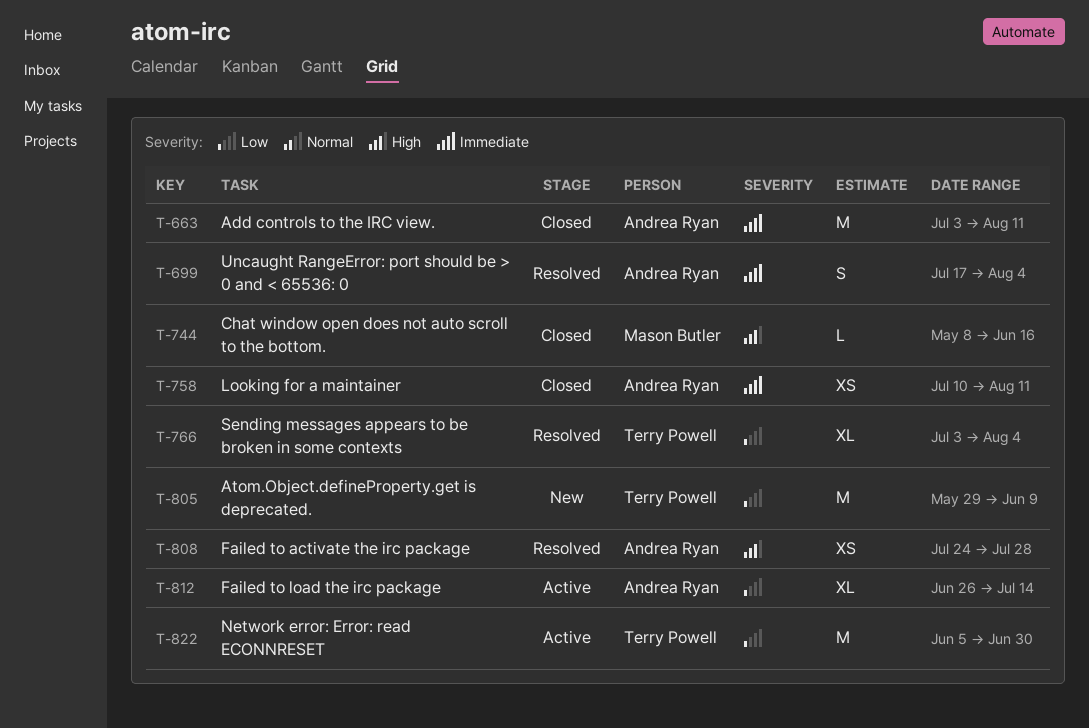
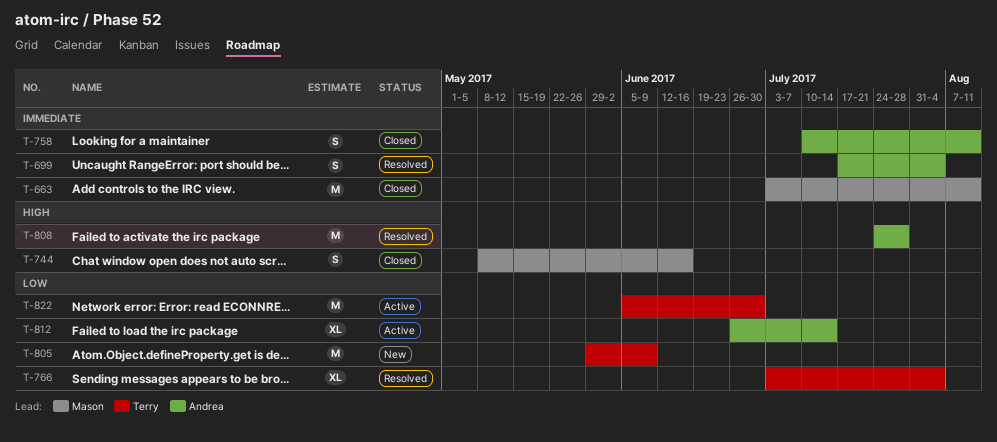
T-663, owner: Andrea Ryan -> Mason Butler
T-744, estimate: L -> S
T-758, estimate: XS -> S
T-808, estimate: XS -> M

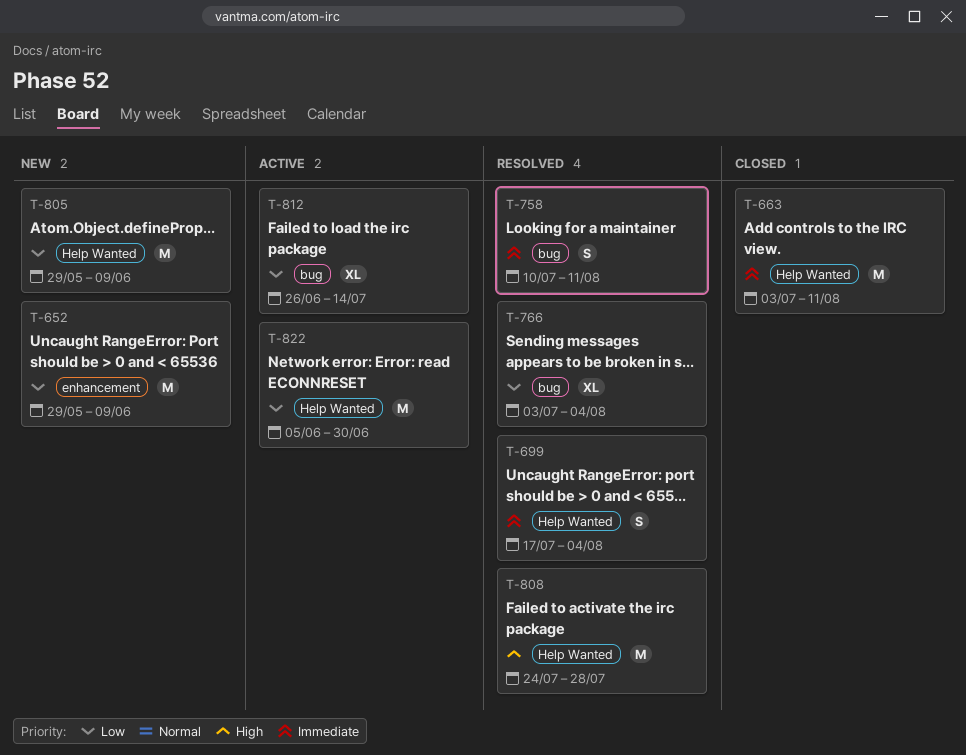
T-652: none -> present
T-744: present -> none
T-758, status: Closed -> Resolved

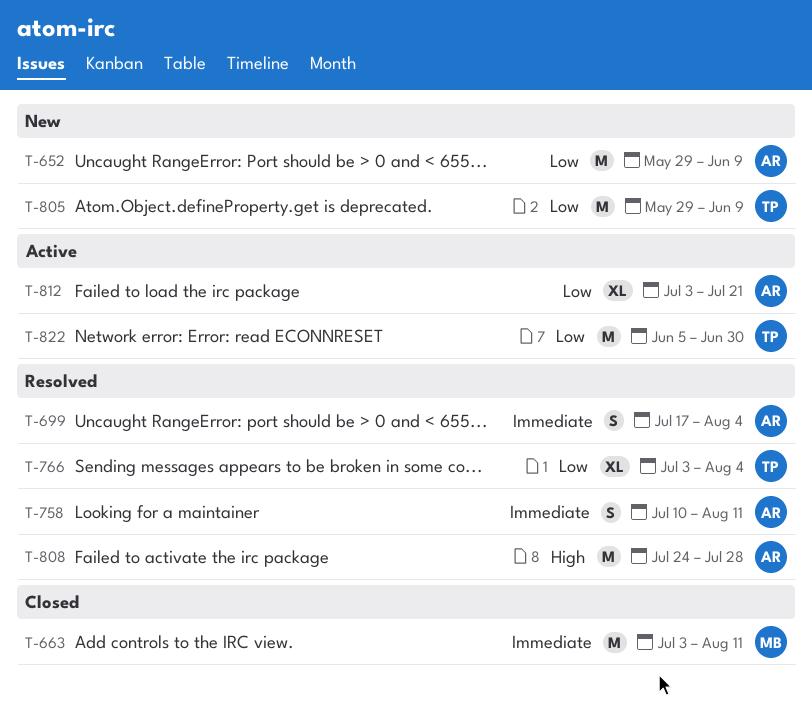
T-812, start: Jun 26 -> Jul 3
T-812, due: Jul 14 -> Jul 21

